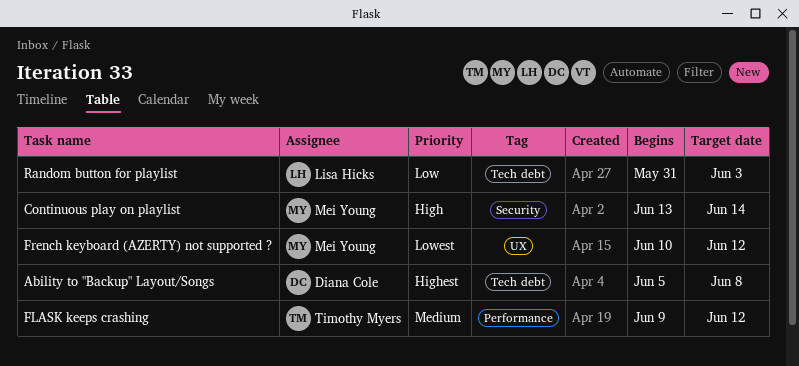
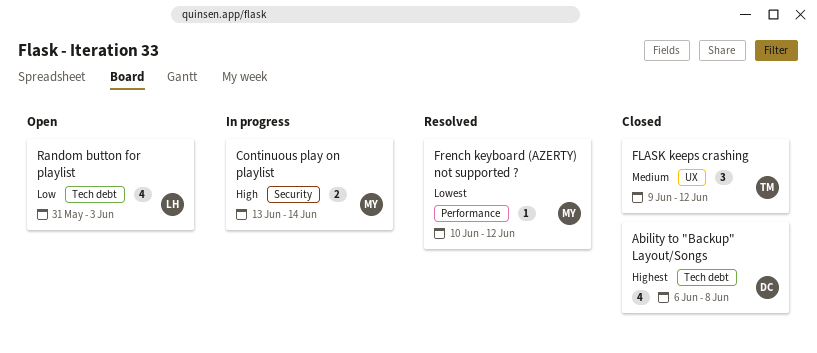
Ability to "Backup" Layout/Songs, start: Jun 5 -> Jun 6
FLASK keeps crashing, label: Performance -> UX
French keyboard (AZERTY) not supported ?, label: UX -> Performance

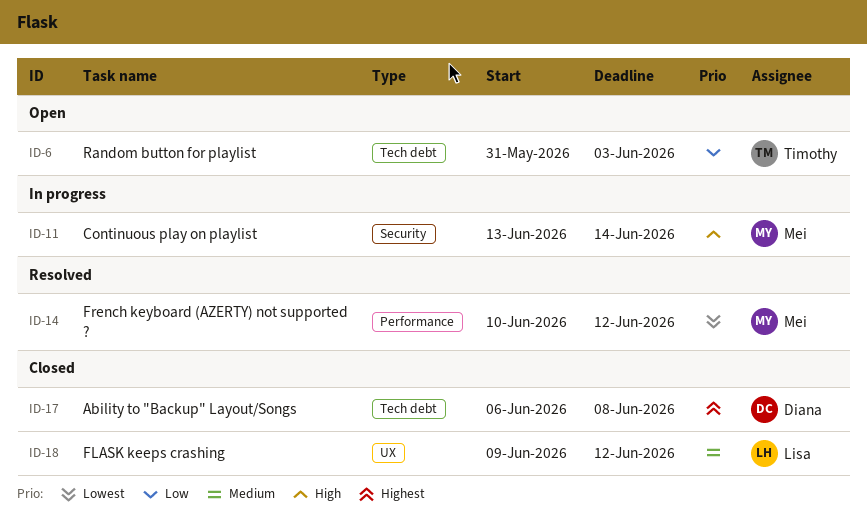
FLASK keeps crashing, owner: Timothy -> Lisa
Random button for playlist, owner: Lisa -> Timothy

